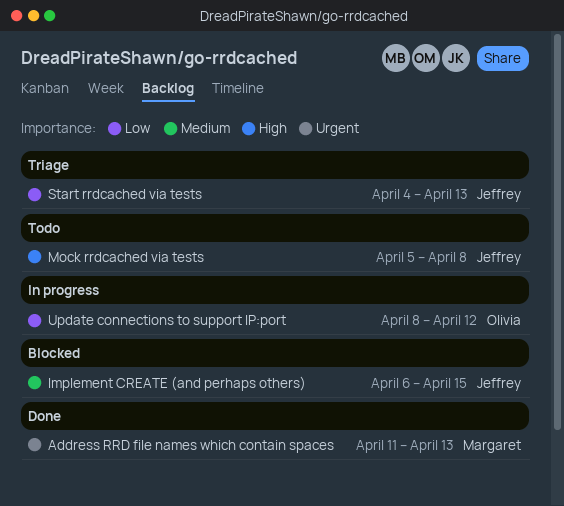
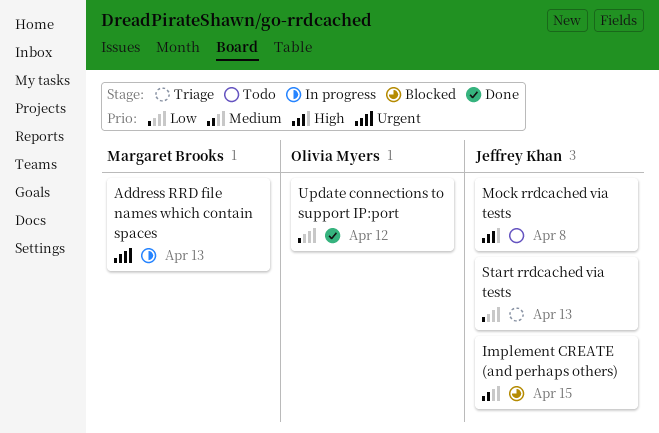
Address RRD file names which contain spaces, status: Done -> In progress
Update connections to support IP:port, status: In progress -> Done

